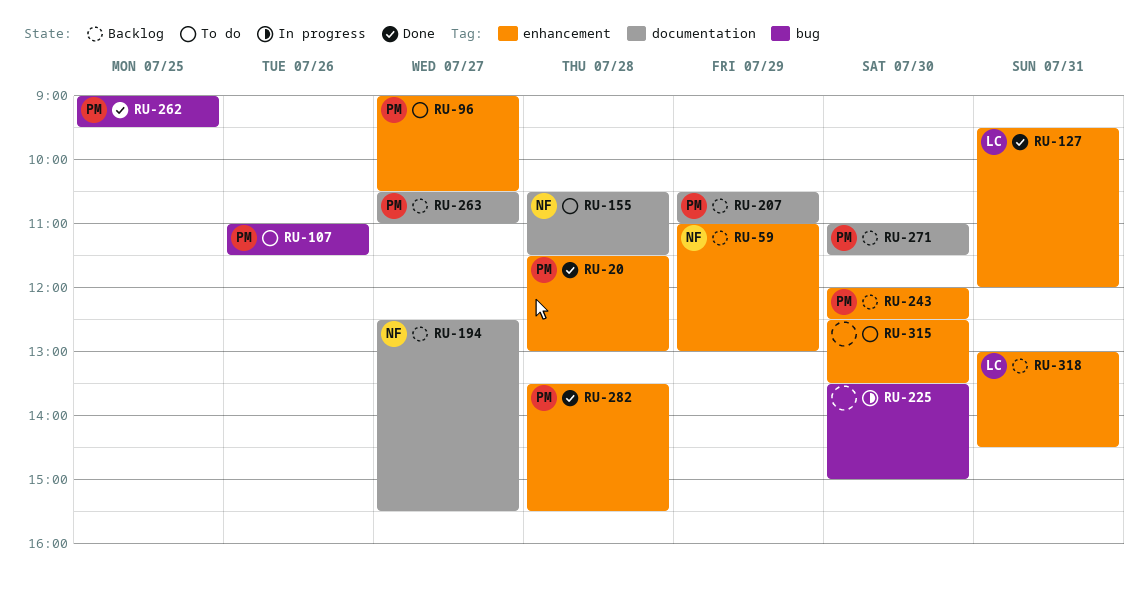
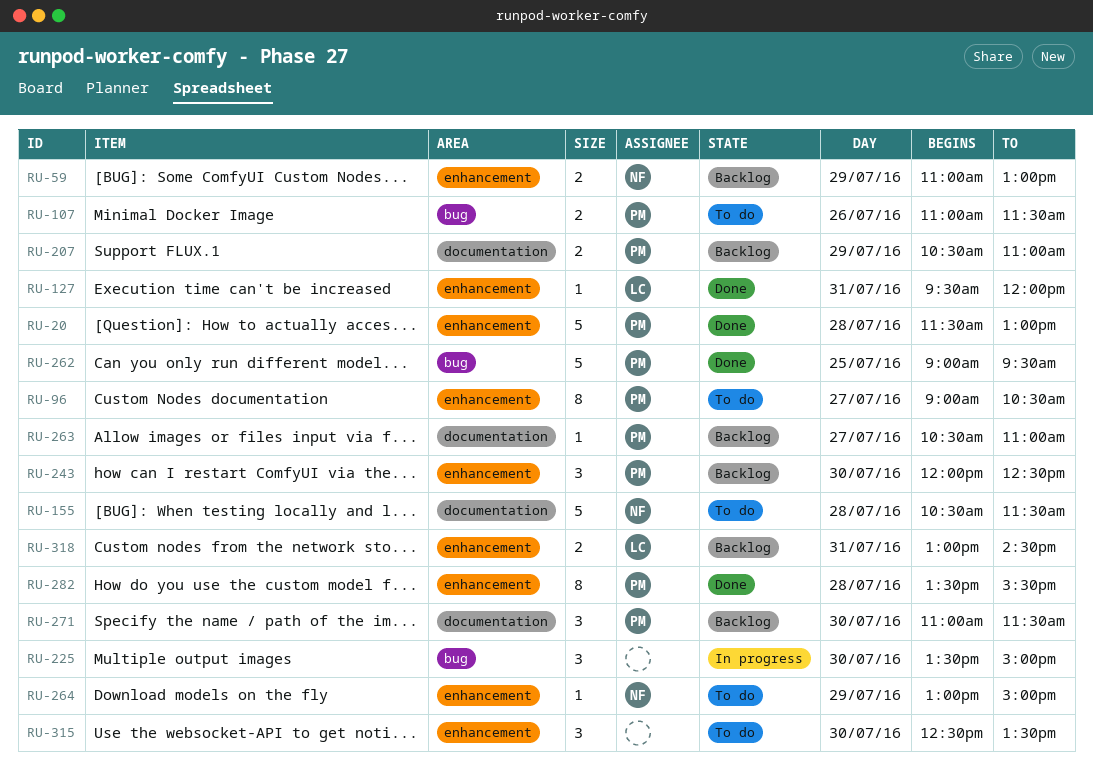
RU-194: present -> none
RU-264: none -> present

